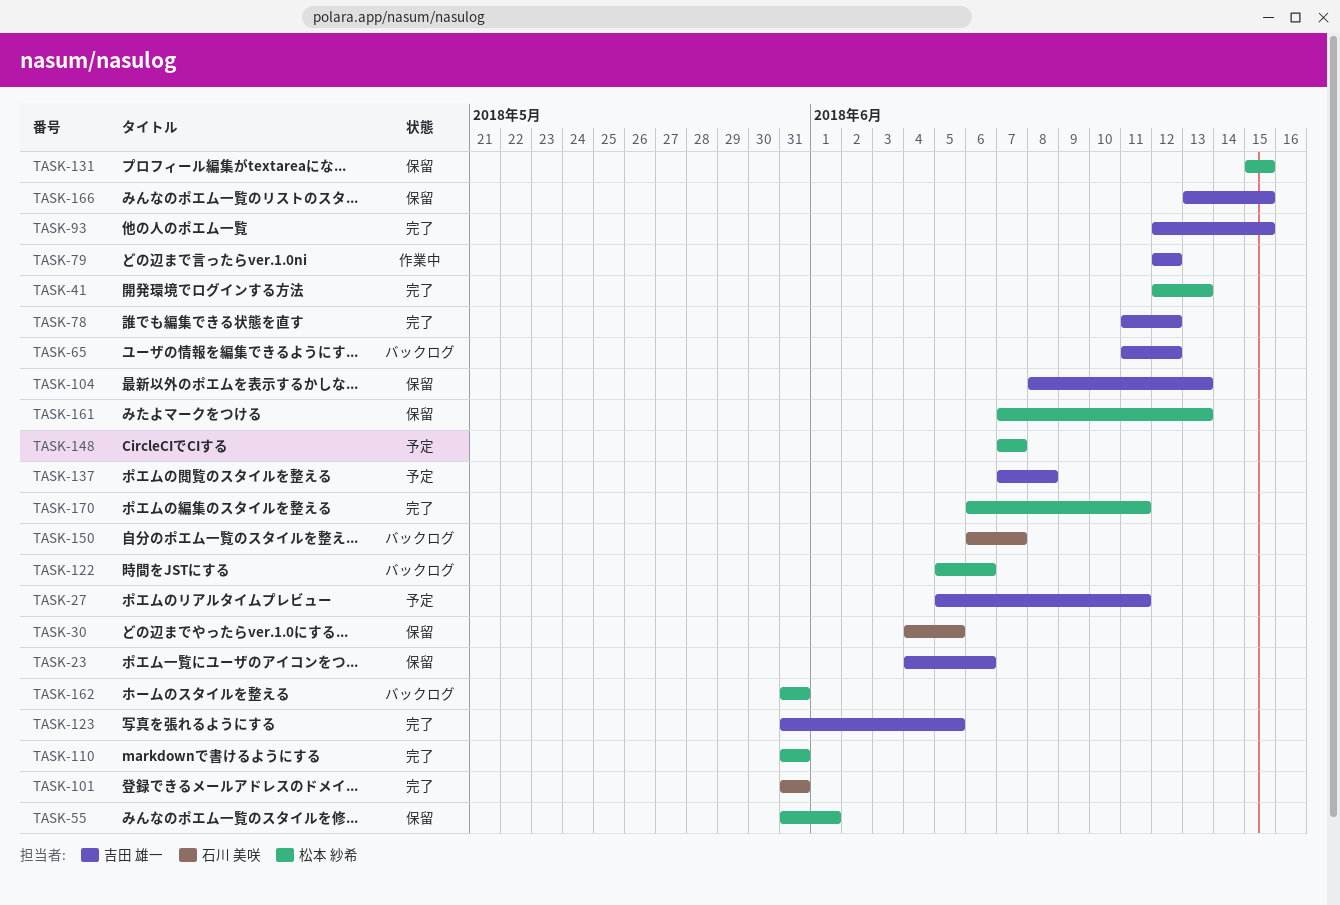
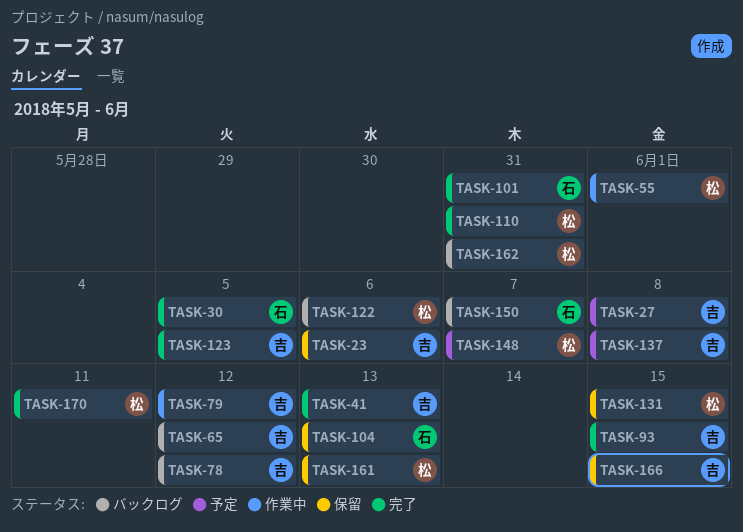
TASK-27, due: Jun 11 -> Jun 8
TASK-30, status: 保留 -> 完了
TASK-41, owner: 松本 紗希 -> 吉田 雄一
TASK-55, status: 保留 -> 作業中
TASK-78, status: 完了 -> バックログ
TASK-104, owner: 吉田 雄一 -> 石川 美咲

